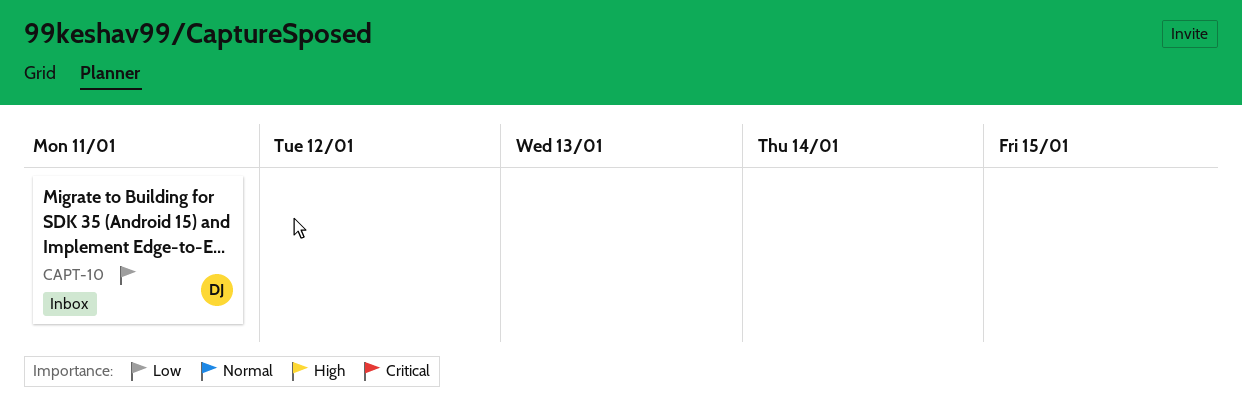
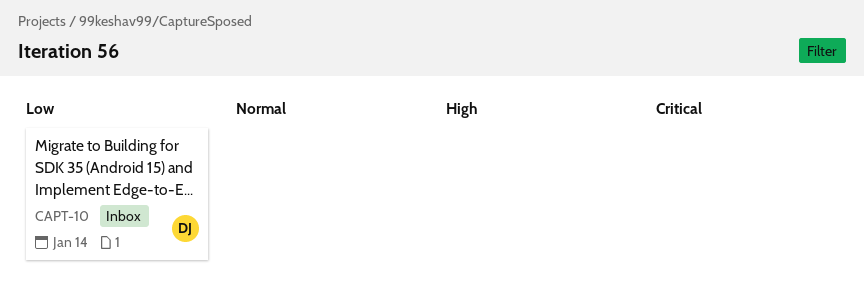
CAPT-10, due: Jan 11 -> Jan 14

